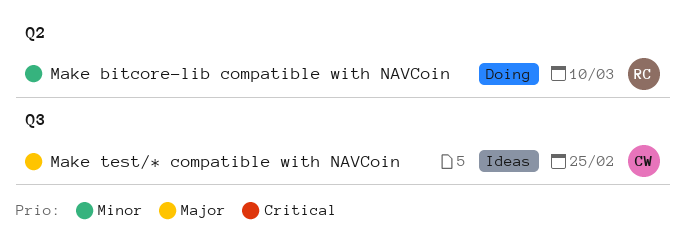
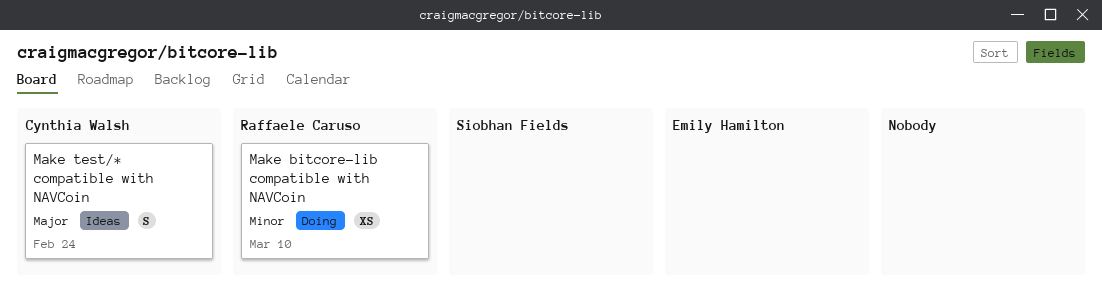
Make test/* compatible with NAVCoin, due: Feb 25 -> Feb 24

